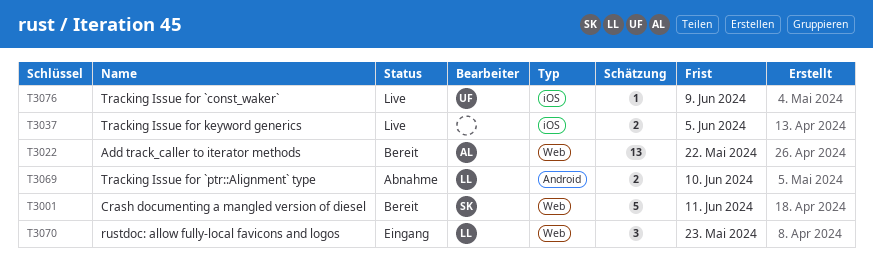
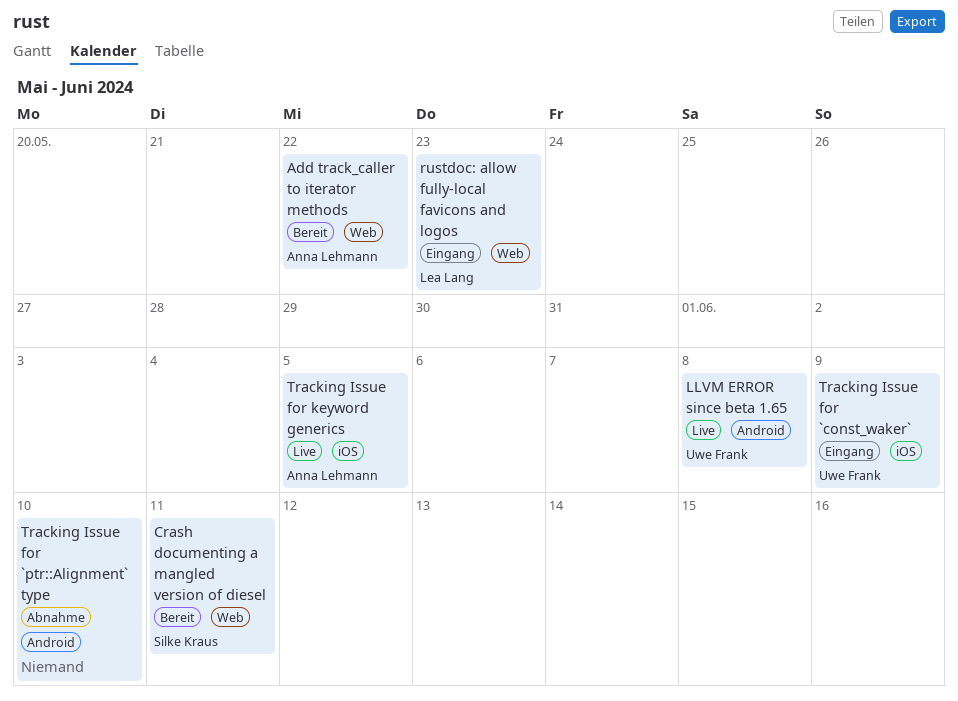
LLVM ERROR since beta 1.65: none -> present
Tracking Issue for `const_waker`, status: Live -> Eingang
Tracking Issue for `ptr::Alignment` type, owner: Lea Lang -> none
Tracking Issue for keyword generics, owner: none -> Anna Lehmann

